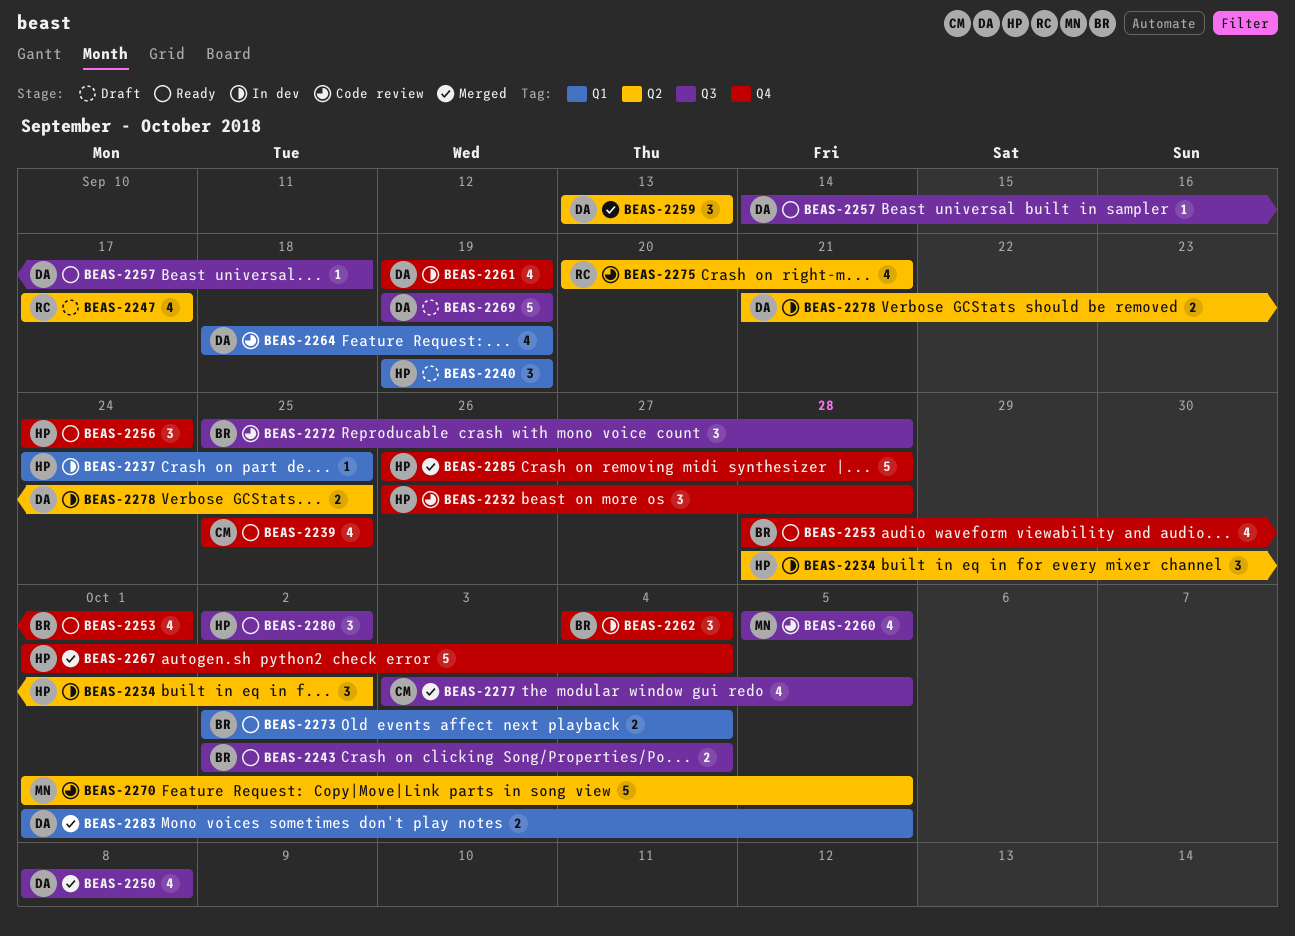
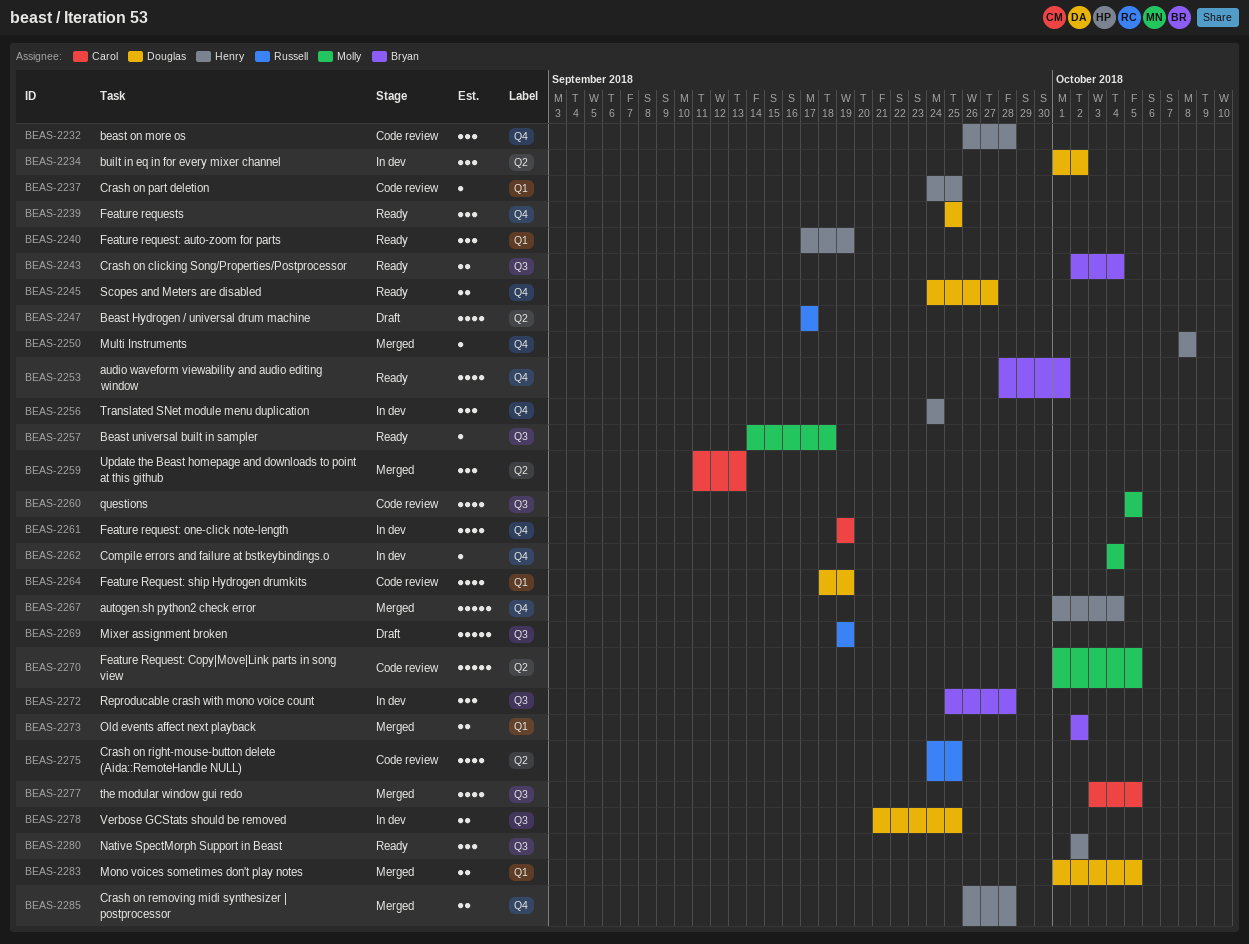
BEAS-2234, owner: Henry -> Douglas
BEAS-2234, start: Sep 28 -> Oct 1
BEAS-2237, status: In dev -> Code review
BEAS-2239, owner: Carol -> Douglas
BEAS-2239, estimate: 4 -> 3
BEAS-2240, status: Draft -> Ready
BEAS-2240, start: Sep 19 -> Sep 17
BEAS-2245: none -> present
BEAS-2250, owner: Douglas -> Henry
BEAS-2250, label: Q3 -> Q4
BEAS-2250, estimate: 4 -> 1
BEAS-2256, status: Ready -> In dev
BEAS-2257, owner: Douglas -> Molly
BEAS-2259, owner: Douglas -> Carol
BEAS-2259, start: Sep 13 -> Sep 11
BEAS-2261, owner: Douglas -> Carol
BEAS-2262, owner: Bryan -> Molly
BEAS-2262, estimate: 3 -> 1
BEAS-2269, owner: Douglas -> Russell
BEAS-2272, status: Code review -> In dev
BEAS-2273, status: Ready -> Merged
BEAS-2273, due: Oct 4 -> Oct 2
BEAS-2275, start: Sep 20 -> Sep 24
BEAS-2275, due: Sep 21 -> Sep 25
BEAS-2278, label: Q2 -> Q3
BEAS-2285, estimate: 5 -> 2

